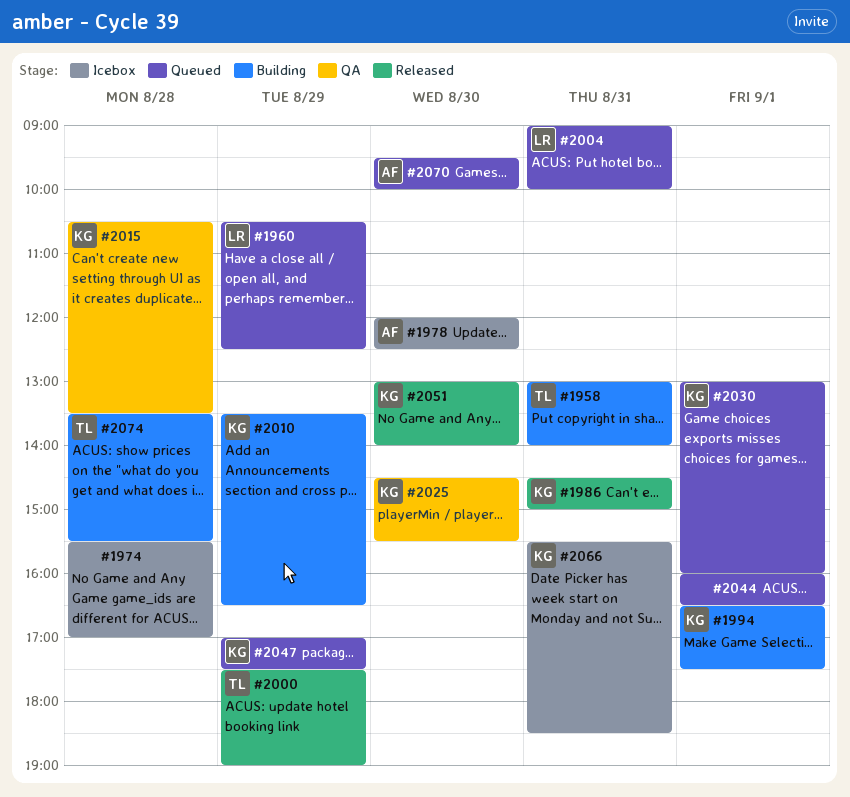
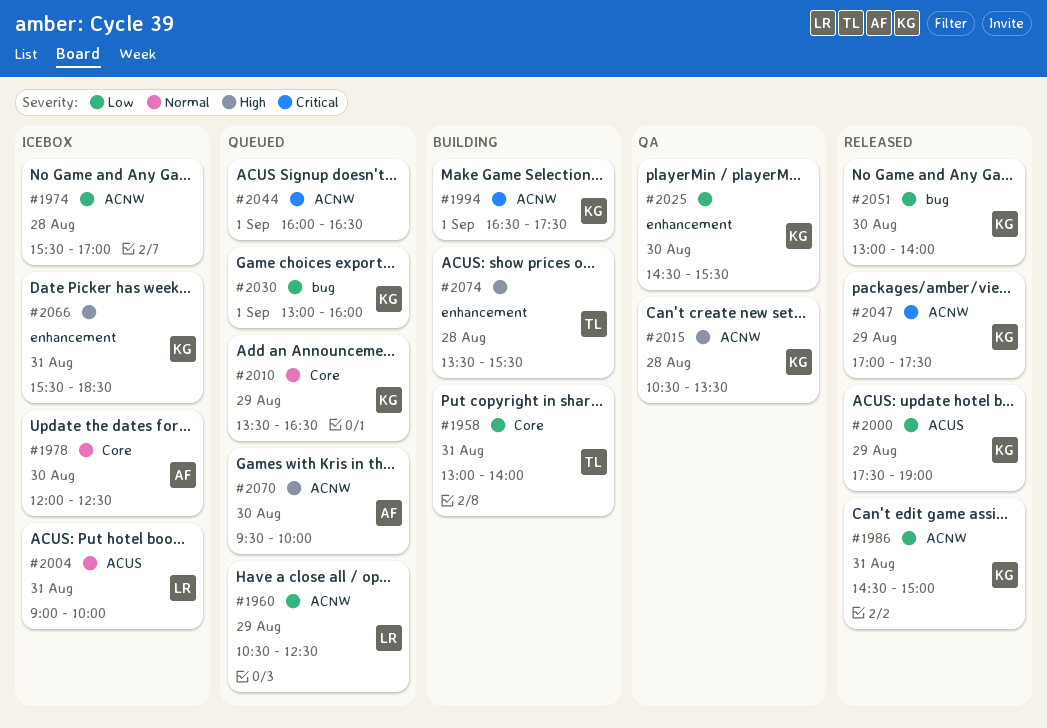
#2000, owner: TL -> KG
#2004, status: Queued -> Icebox
#2010, status: Building -> Queued
#2047, status: Queued -> Released

